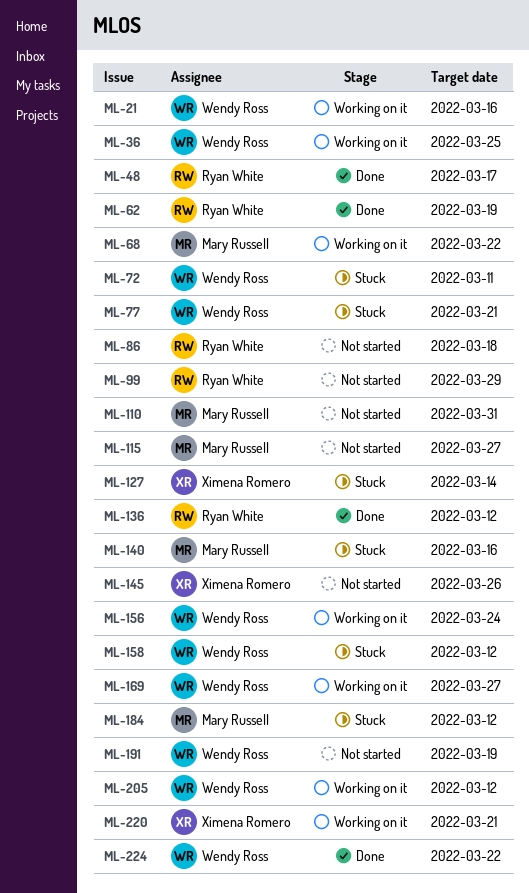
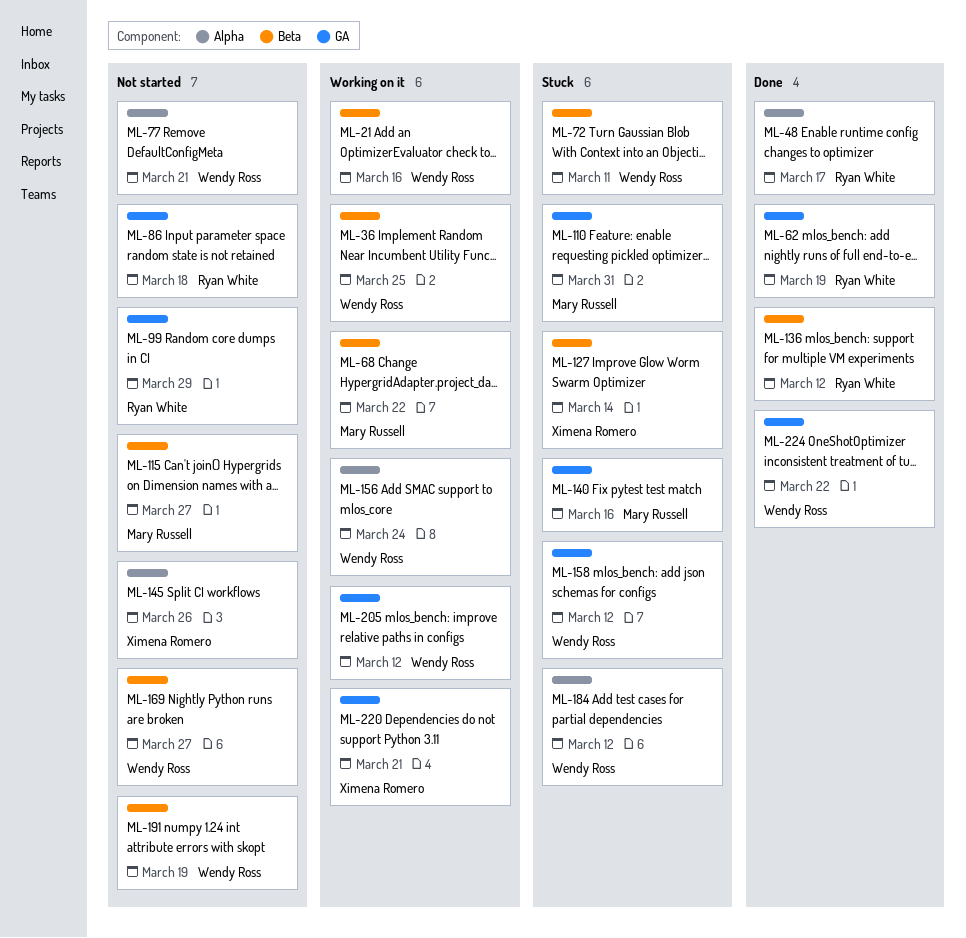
ML-77, status: Stuck -> Not started
ML-110, status: Not started -> Stuck
ML-169, status: Working on it -> Not started
ML-184, owner: Mary Russell -> Wendy Ross

